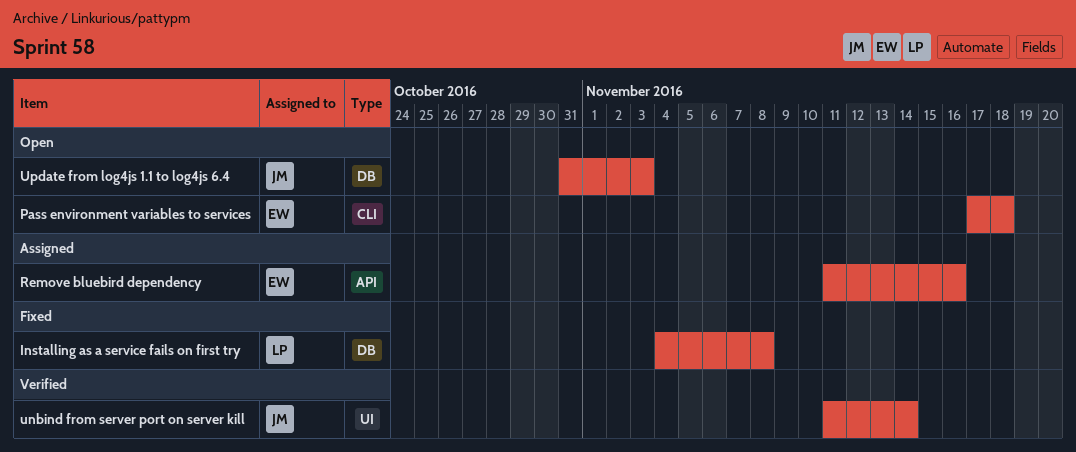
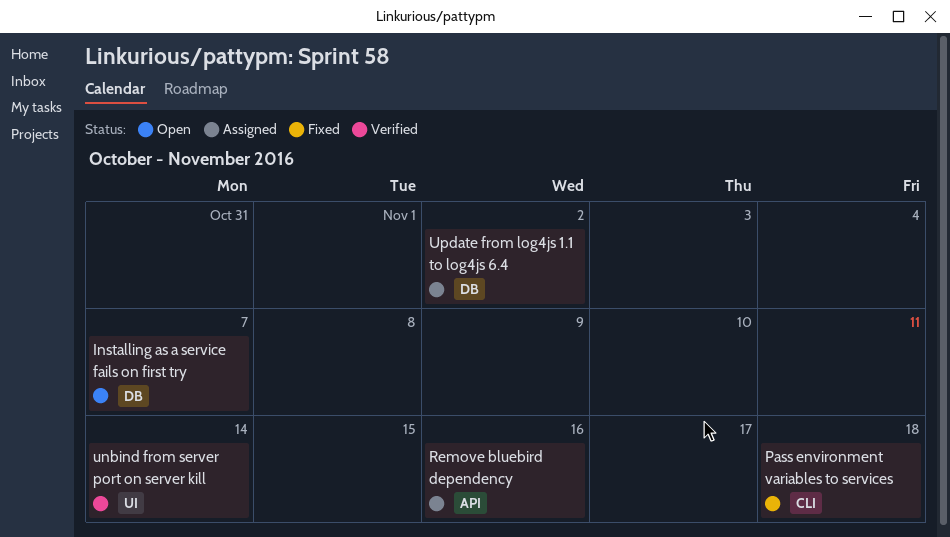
Installing as a service fails on first try, status: Fixed -> Open
Installing as a service fails on first try, due: Nov 8 -> Nov 7
Pass environment variables to services, status: Open -> Fixed
Update from log4js 1.1 to log4js 6.4, status: Open -> Assigned
Update from log4js 1.1 to log4js 6.4, due: Nov 3 -> Nov 2

